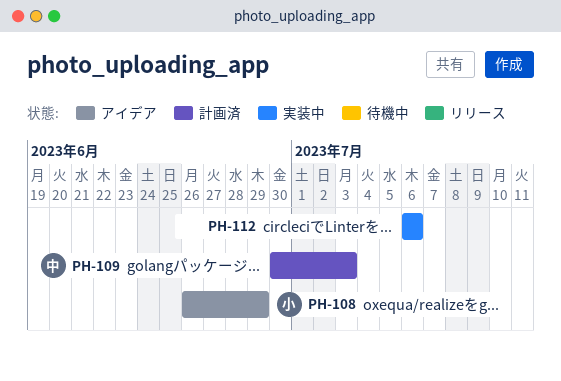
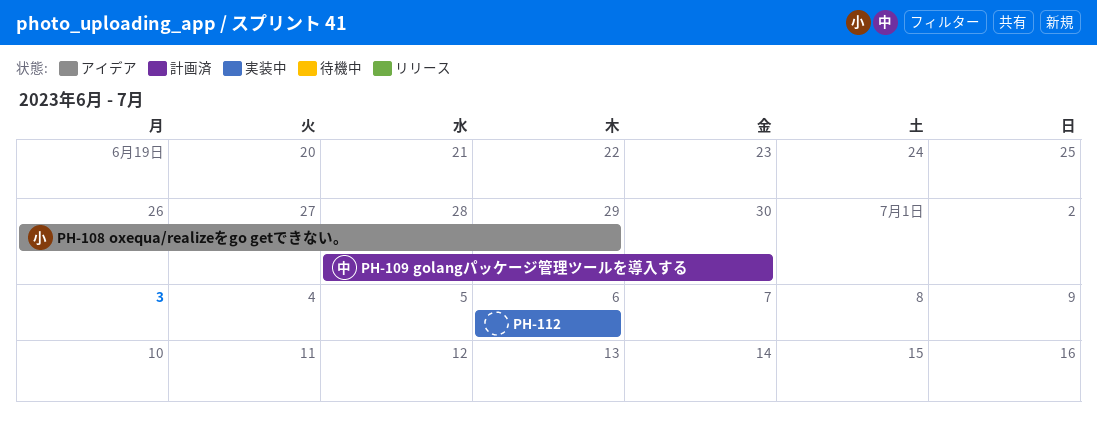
PH-109, start: Jun 30 -> Jun 28
PH-109, due: Jul 3 -> Jun 30

